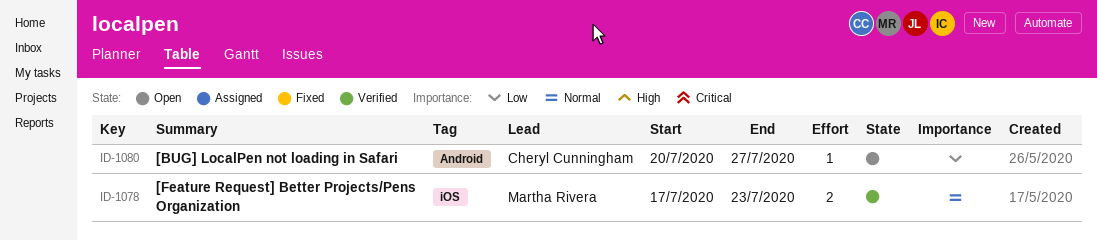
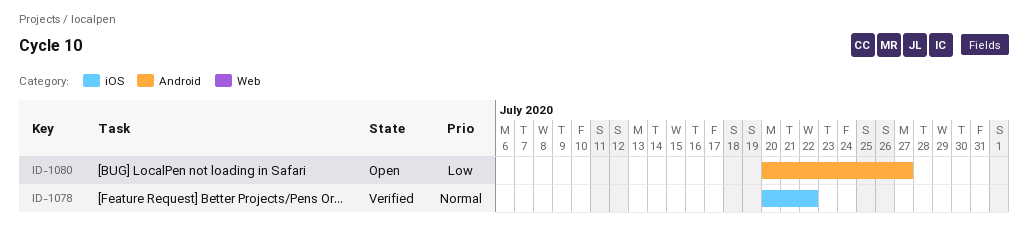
ID-1078, start: Jul 17 -> Jul 20
ID-1078, due: Jul 23 -> Jul 22

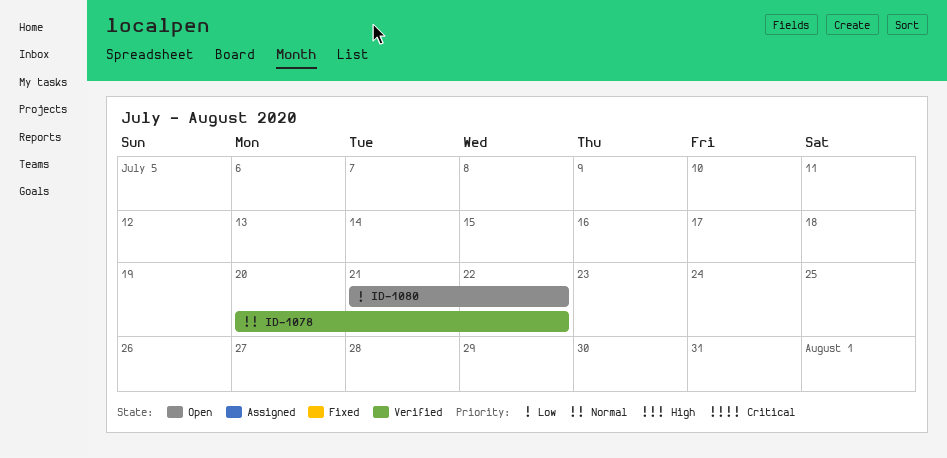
ID-1080, start: Jul 20 -> Jul 21
ID-1080, due: Jul 27 -> Jul 22

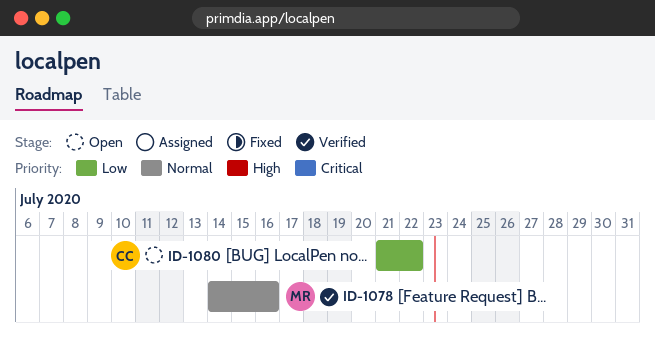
ID-1078, start: Jul 20 -> Jul 14
ID-1078, due: Jul 22 -> Jul 16

